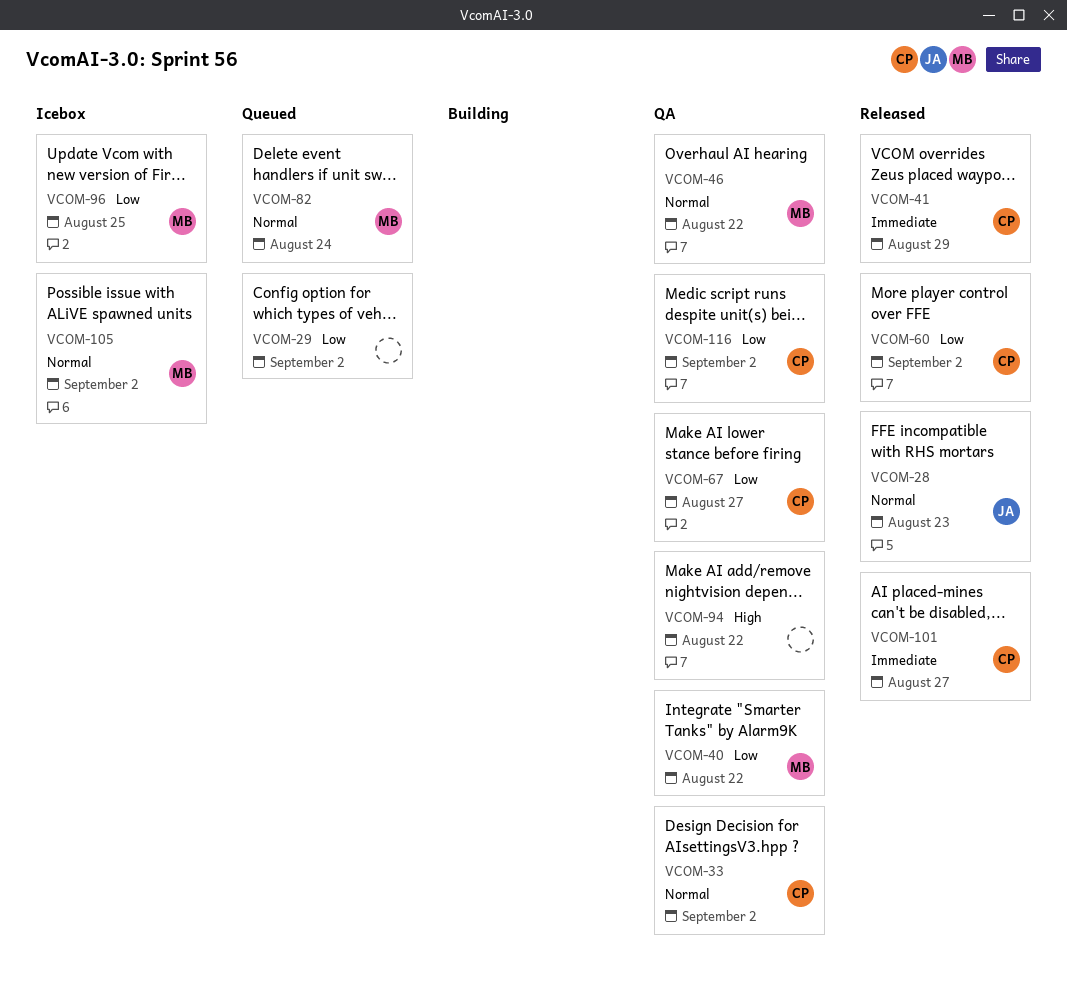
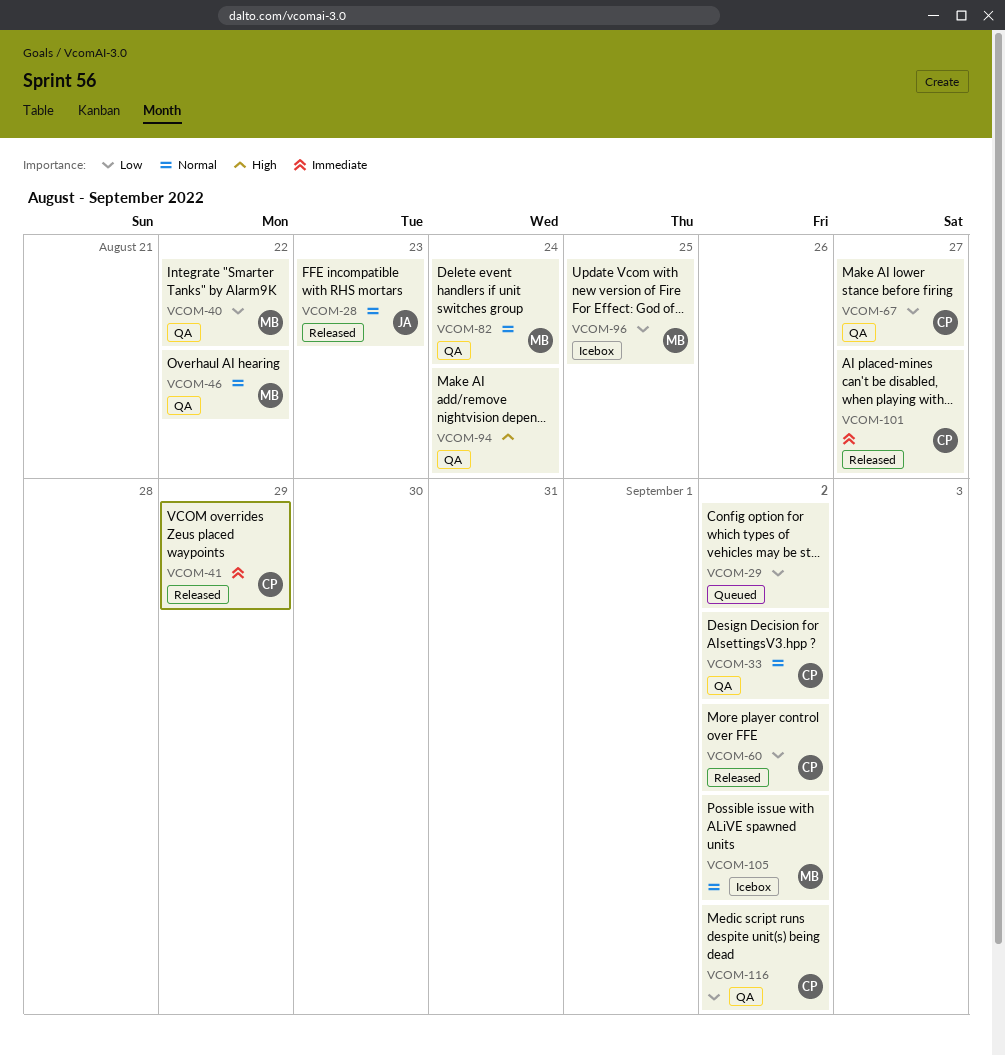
VCOM-82, status: Queued -> QA
VCOM-94, due: Aug 22 -> Aug 24

